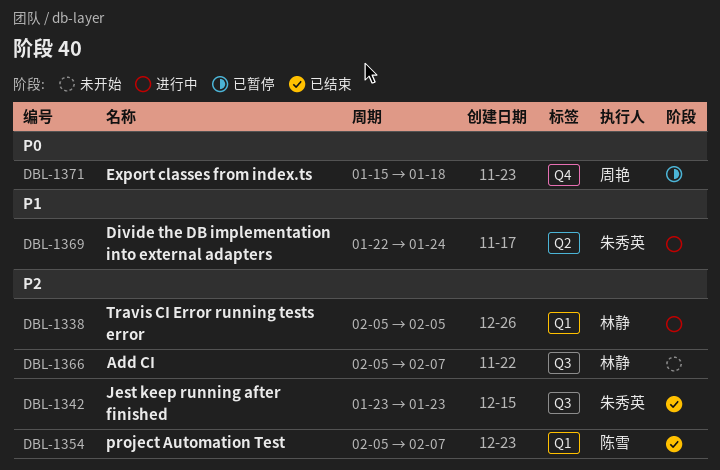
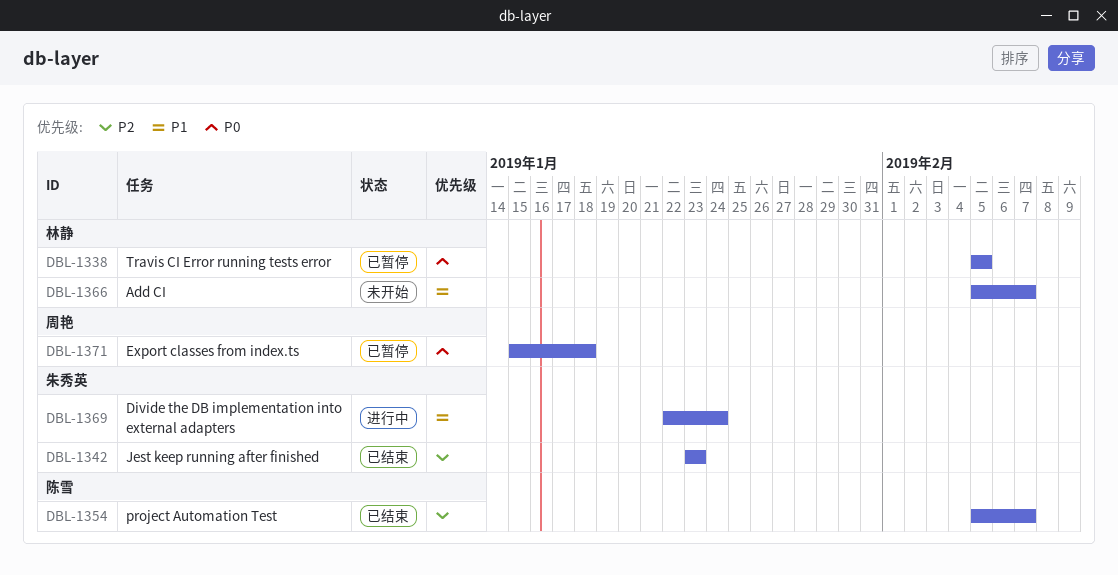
DBL-1338, status: 进行中 -> 已暂停
DBL-1338, priority: P2 -> P0
DBL-1366, priority: P2 -> P1

